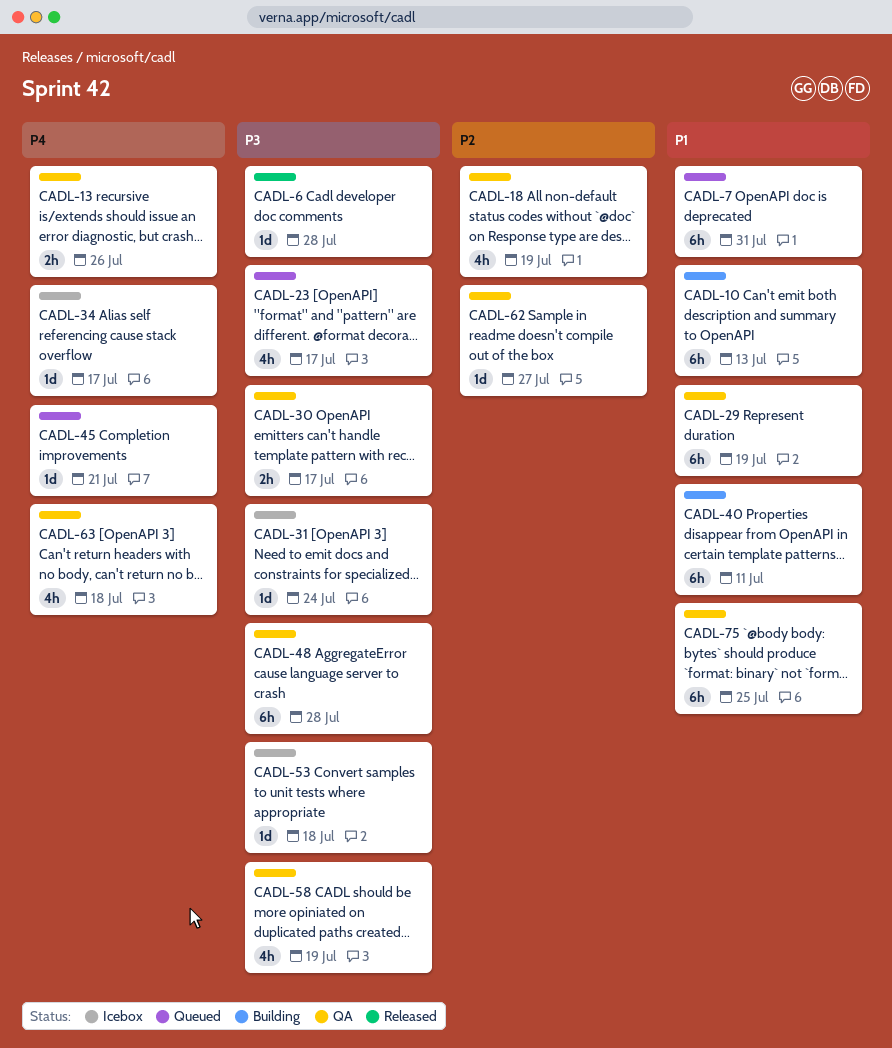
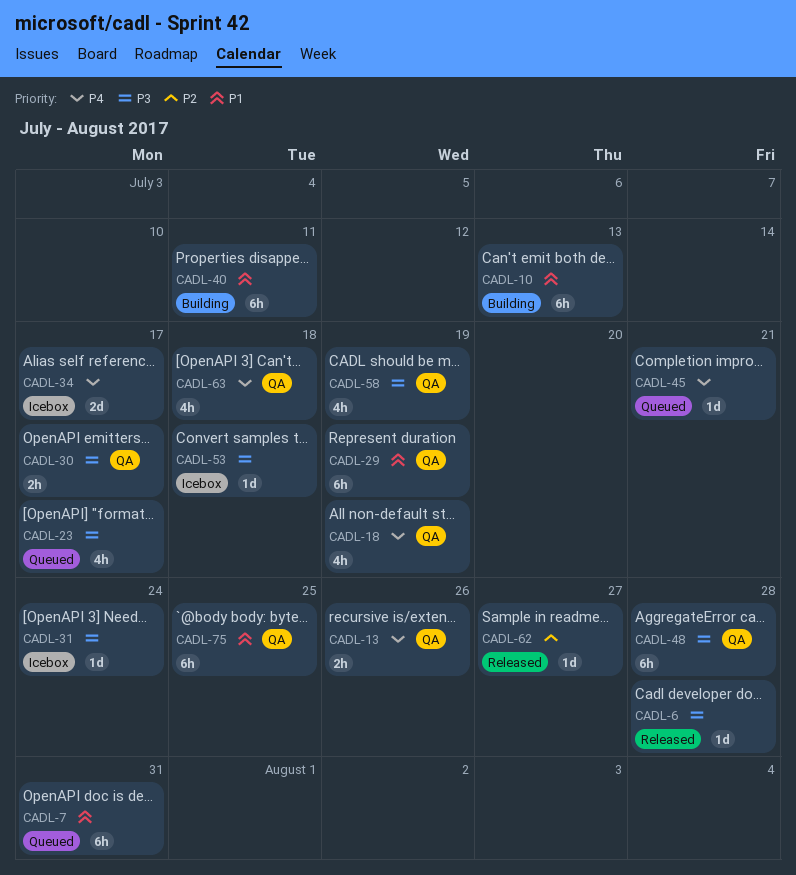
CADL-18, priority: P2 -> P4
CADL-34, estimate: 1d -> 2d
CADL-62, status: QA -> Released

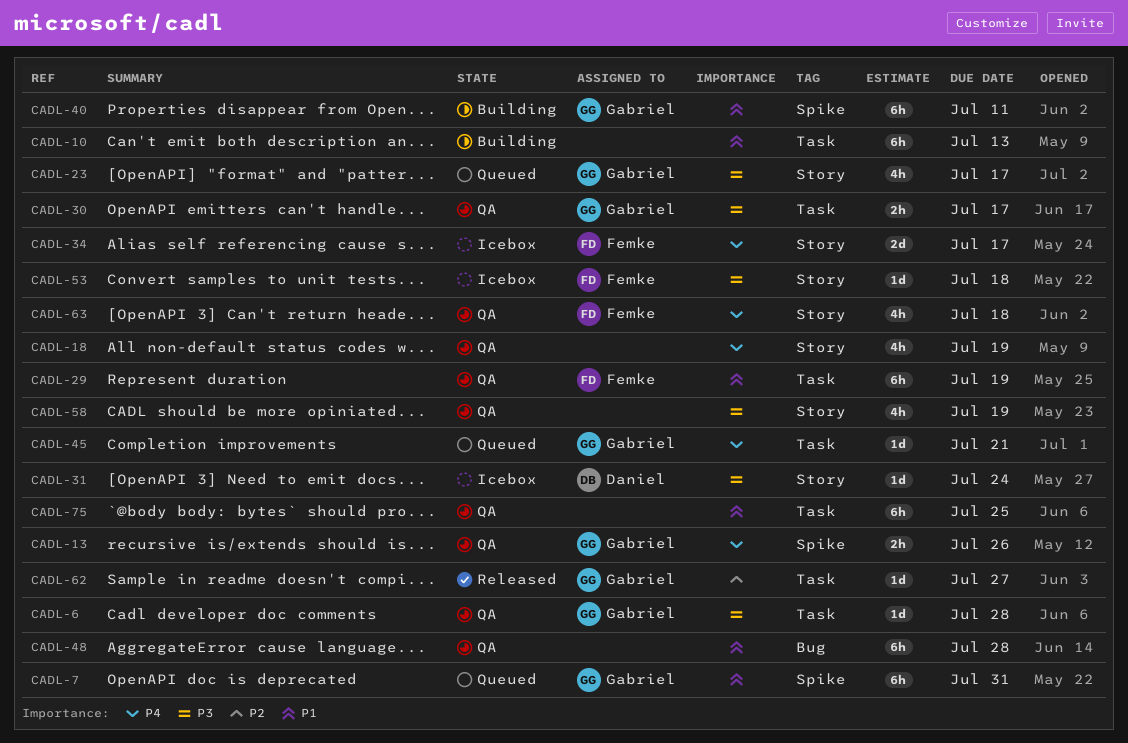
CADL-6, status: Released -> QA
CADL-48, priority: P3 -> P1

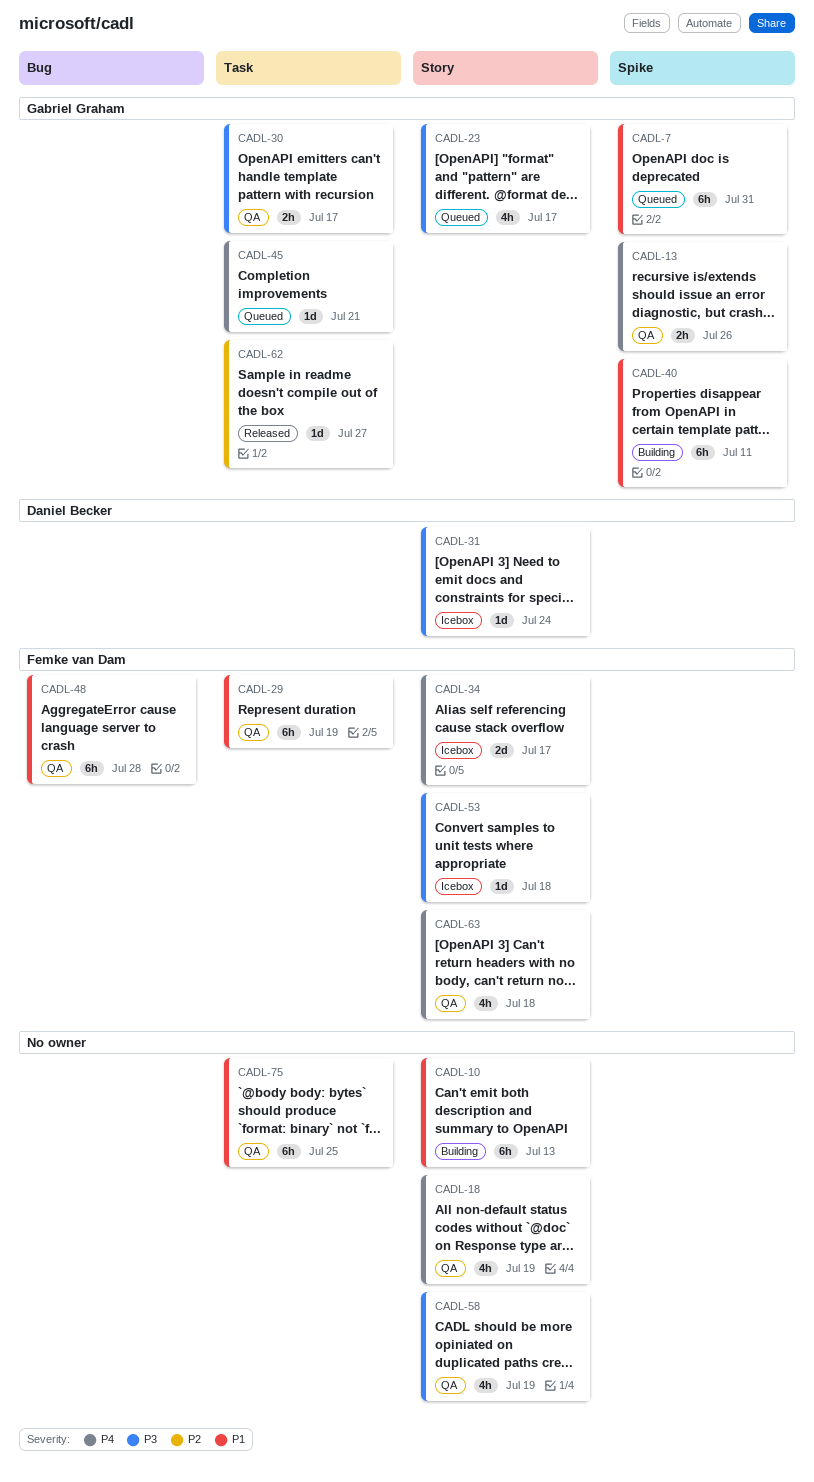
CADL-6: present -> none
CADL-10, label: Task -> Story
CADL-48, owner: none -> Femke van Dam

